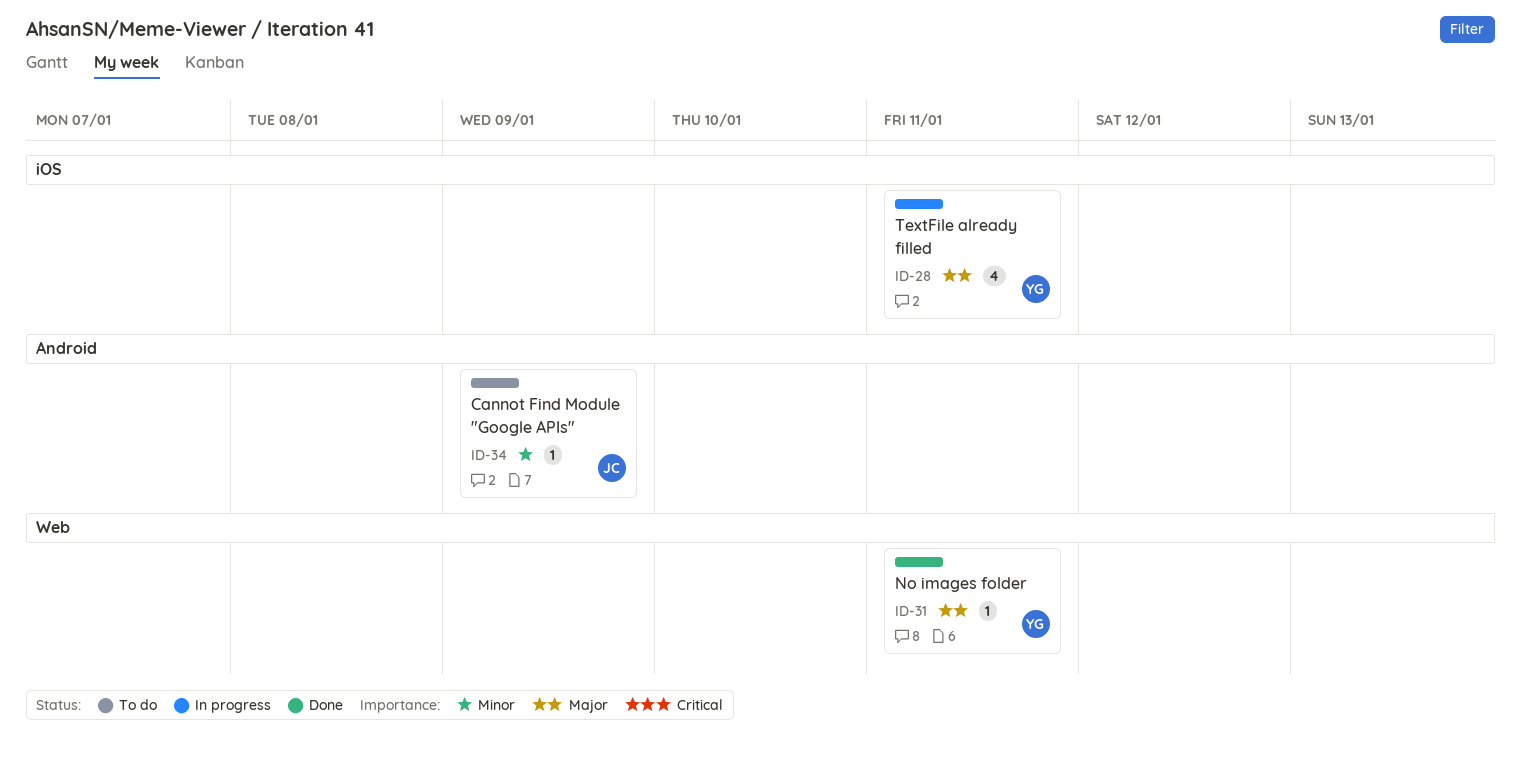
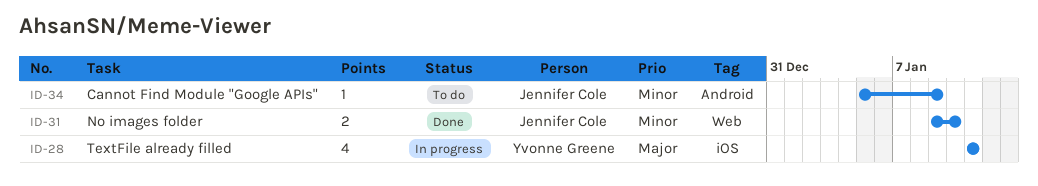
ID-31, owner: Yvonne Greene -> Jennifer Cole
ID-31, priority: Major -> Minor
ID-31, estimate: 1 -> 2
ID-31, due: Jan 11 -> Jan 10

